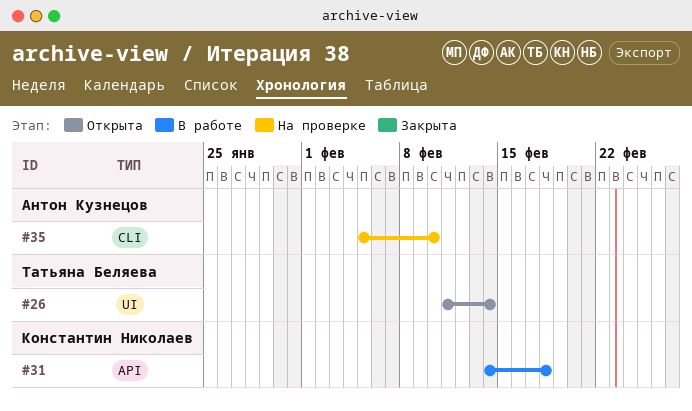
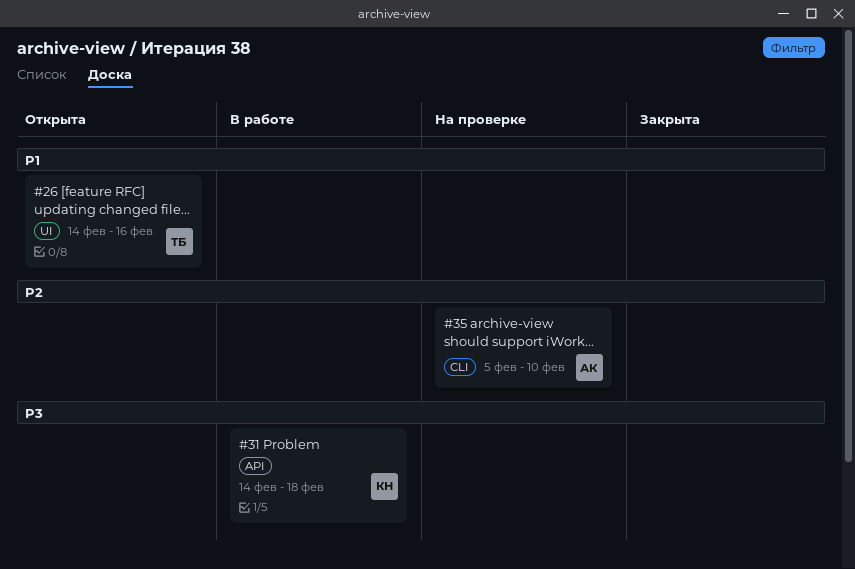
#26, start: Feb 11 -> Feb 14
#26, due: Feb 14 -> Feb 16

